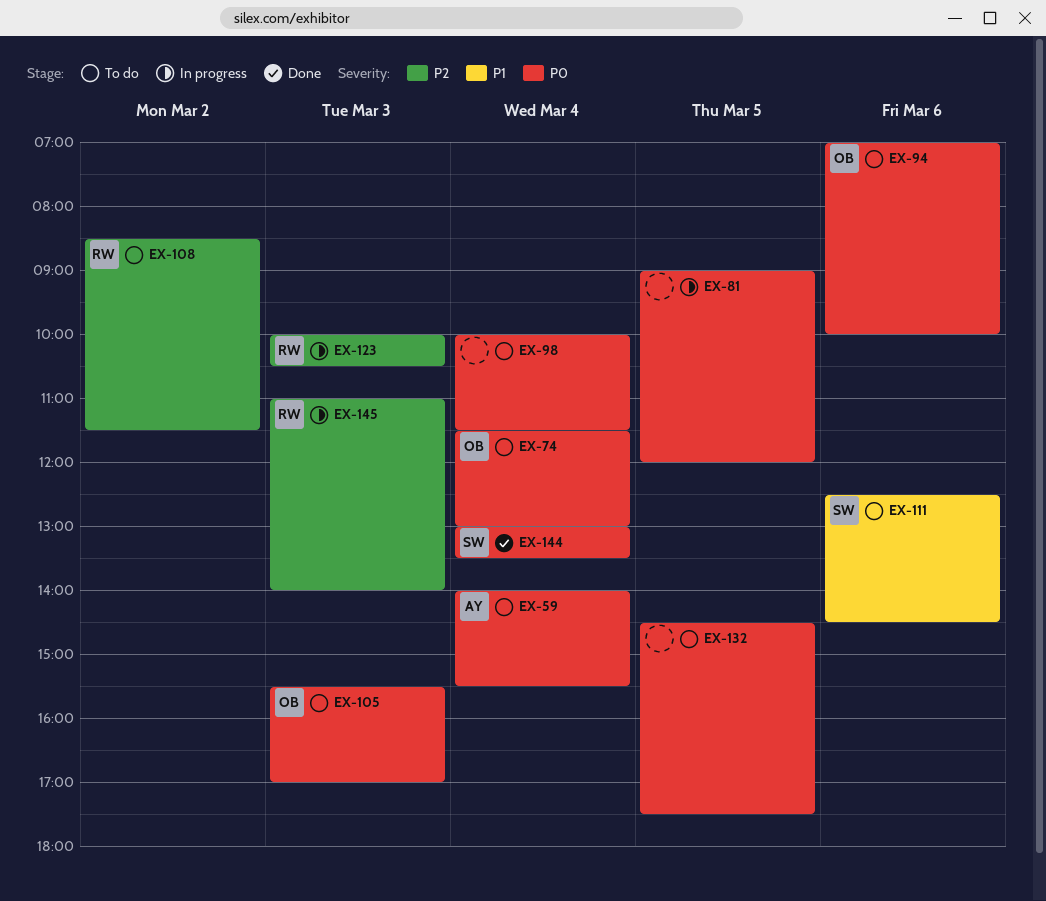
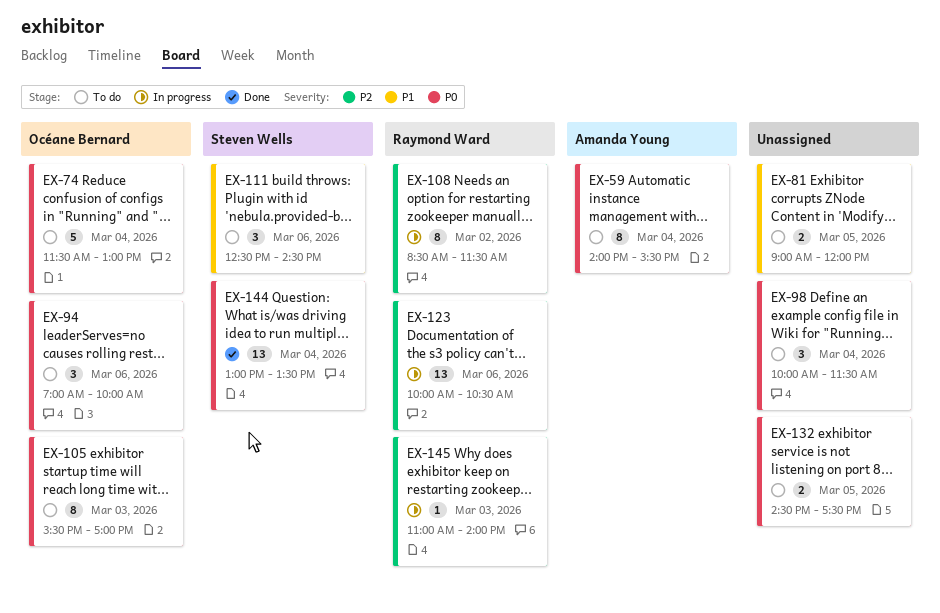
EX-81, status: In progress -> To do
EX-81, priority: P0 -> P1
EX-108, status: To do -> In progress
EX-123, day: Mar 3 -> Mar 6

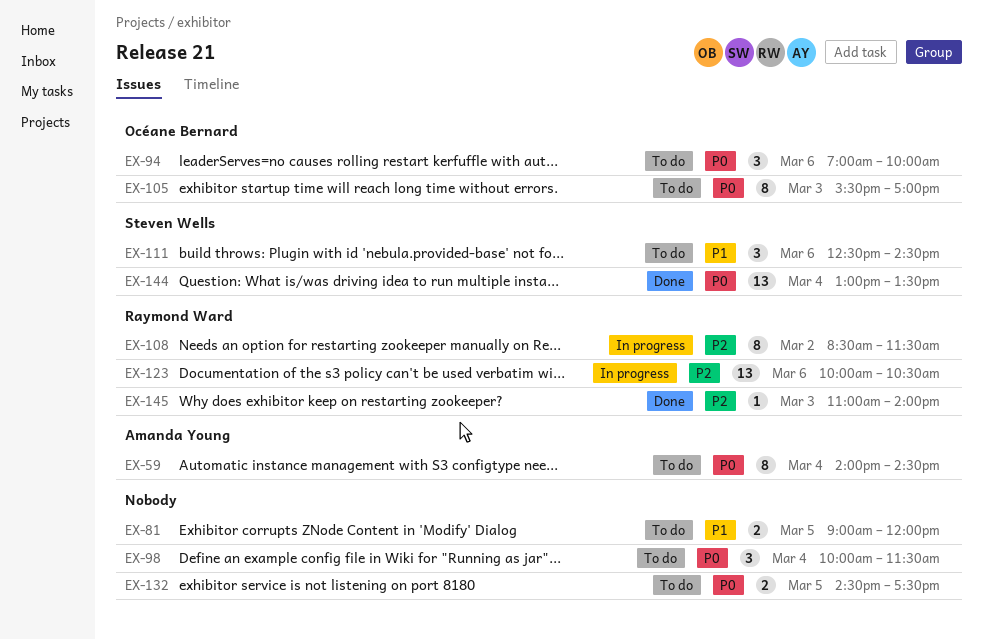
EX-59, ends: 15:30 -> 14:30
EX-74: present -> none
EX-145, status: In progress -> Done

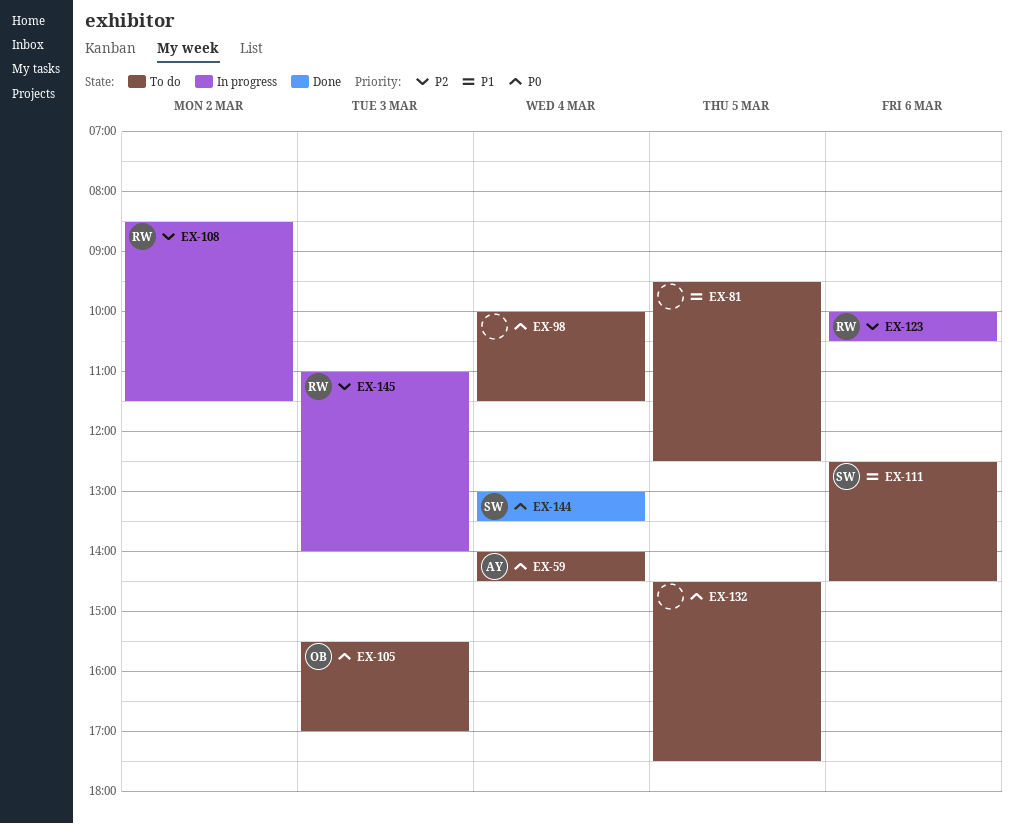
EX-81, begins: 09:00 -> 09:30
EX-81, ends: 12:00 -> 12:30
EX-94: present -> none
EX-145, status: Done -> In progress

